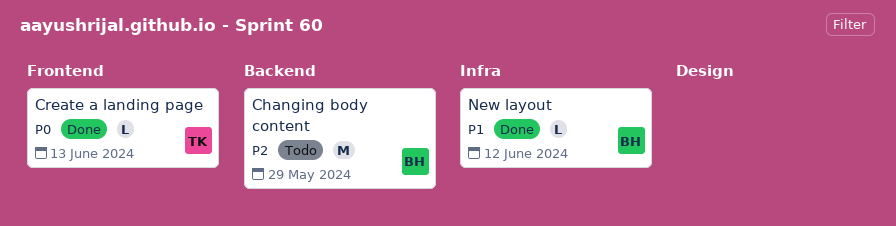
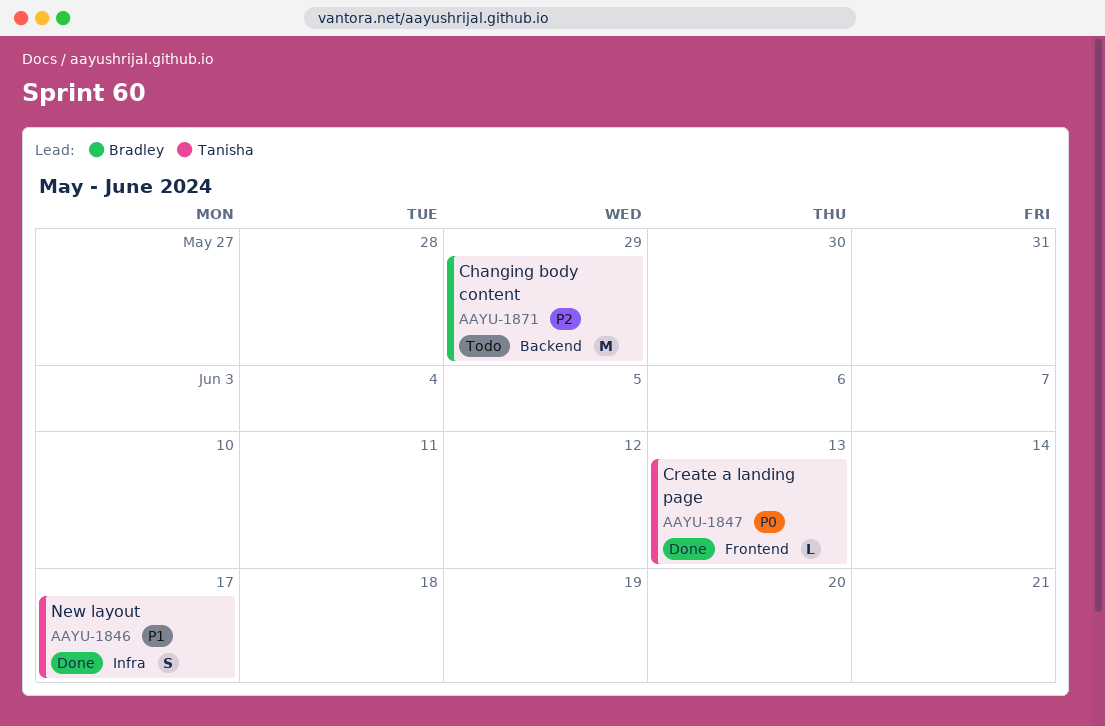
New layout, owner: Bradley -> Tanisha
New layout, estimate: L -> S
New layout, due: Jun 12 -> Jun 17

